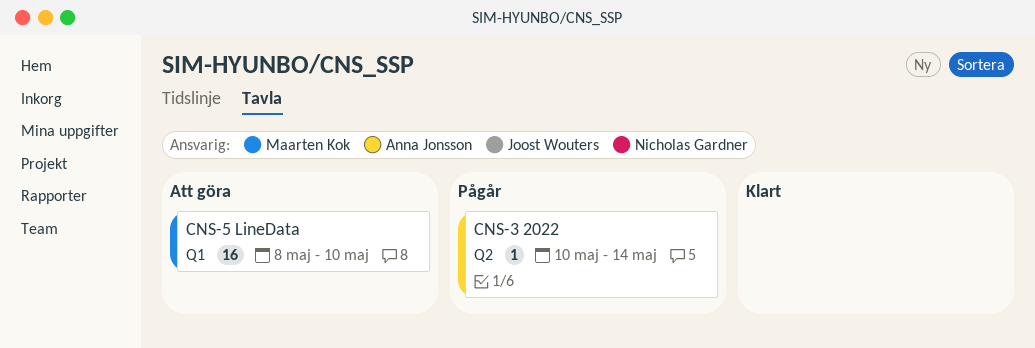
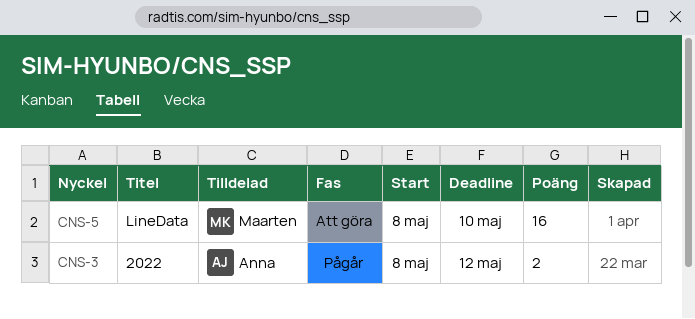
CNS-3, estimate: 1 -> 2
CNS-3, start: May 10 -> May 8
CNS-3, due: May 14 -> May 12

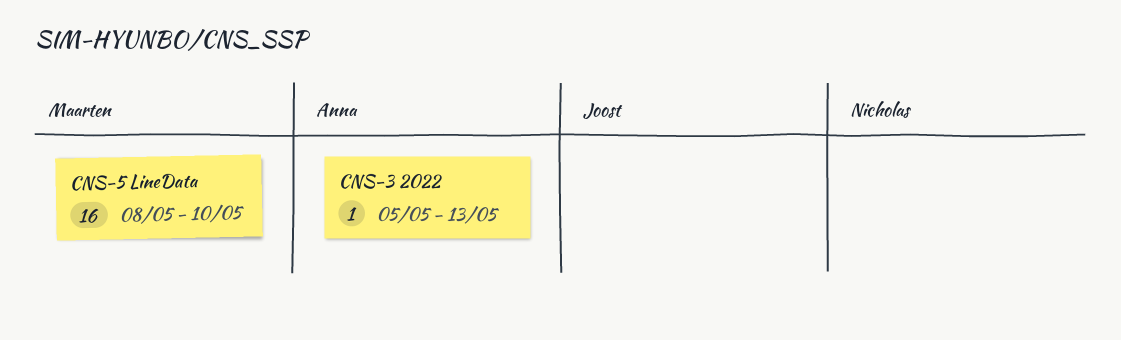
CNS-3, estimate: 2 -> 1
CNS-3, start: May 8 -> May 5
CNS-3, due: May 12 -> May 13

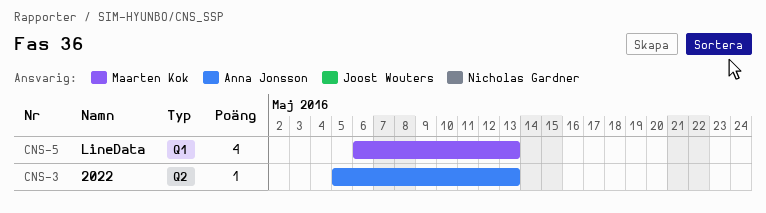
CNS-5, estimate: 16 -> 4
CNS-5, start: May 8 -> May 6
CNS-5, due: May 10 -> May 13

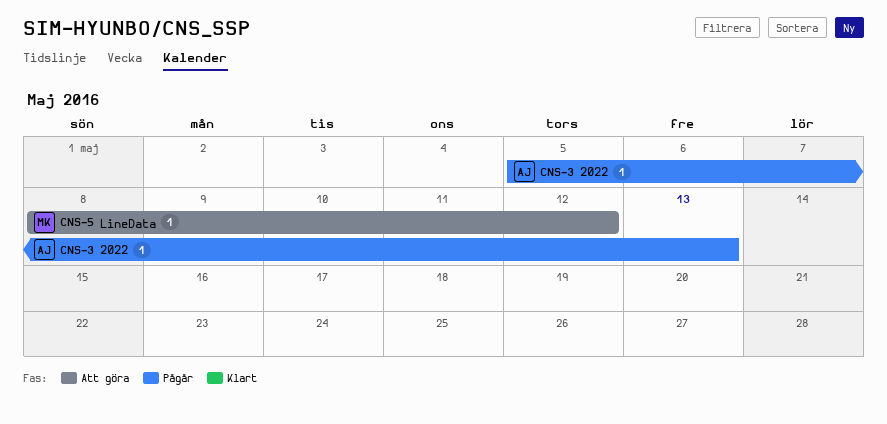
CNS-5, estimate: 4 -> 1
CNS-5, start: May 6 -> May 8
CNS-5, due: May 13 -> May 12

